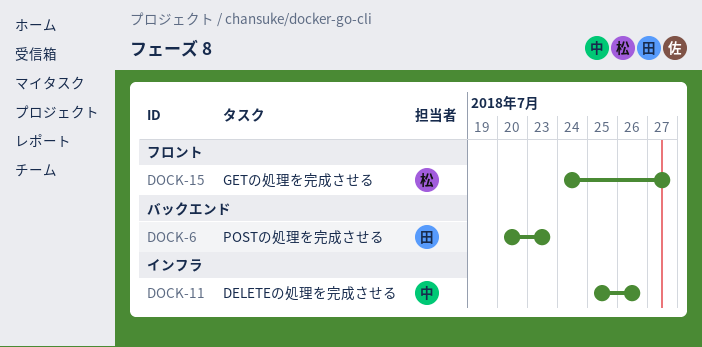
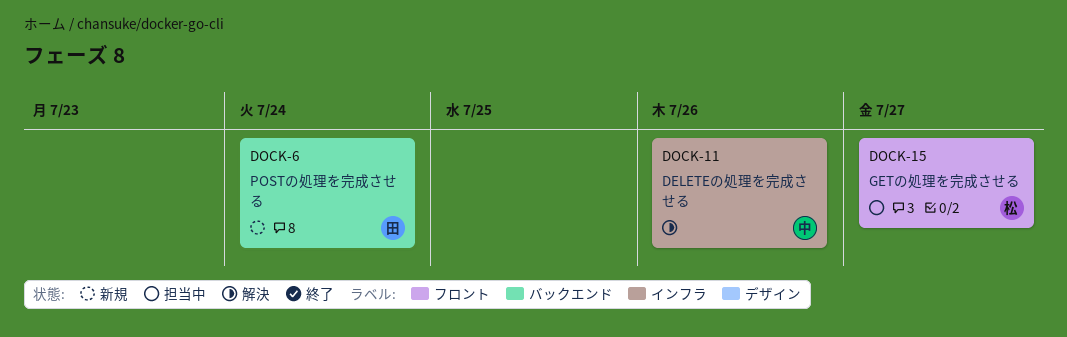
DOCK-6, due: Jul 23 -> Jul 24

